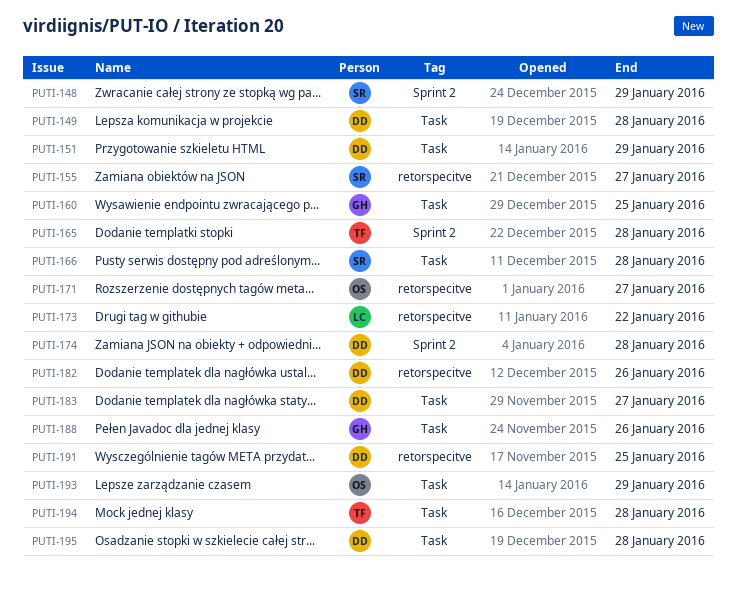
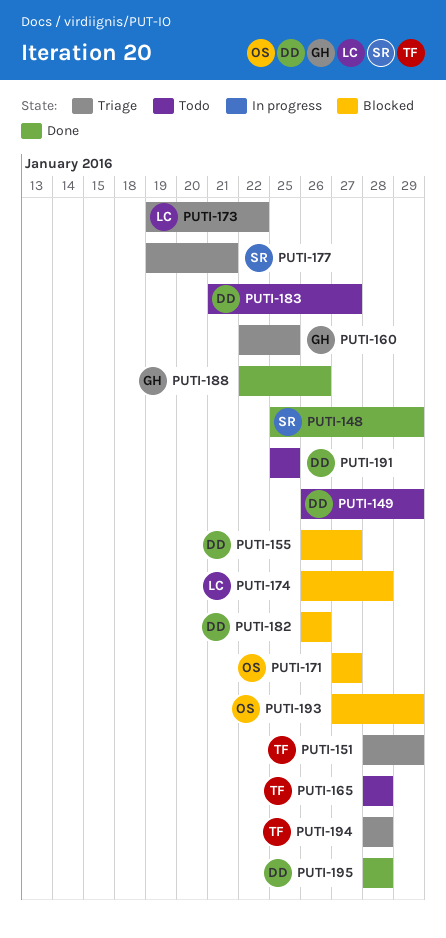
PUTI-149, due: Jan 28 -> Jan 29
PUTI-151, owner: DD -> TF
PUTI-155, owner: SR -> DD
PUTI-166: present -> none
PUTI-174, owner: DD -> LC
PUTI-177: none -> present

